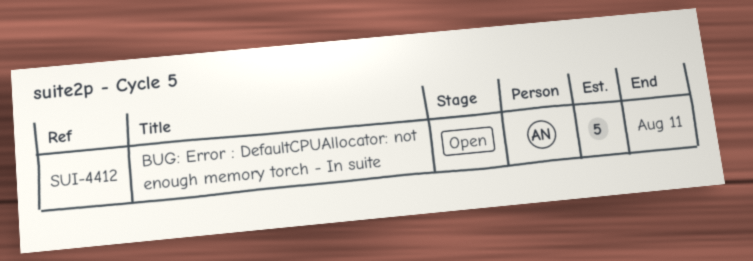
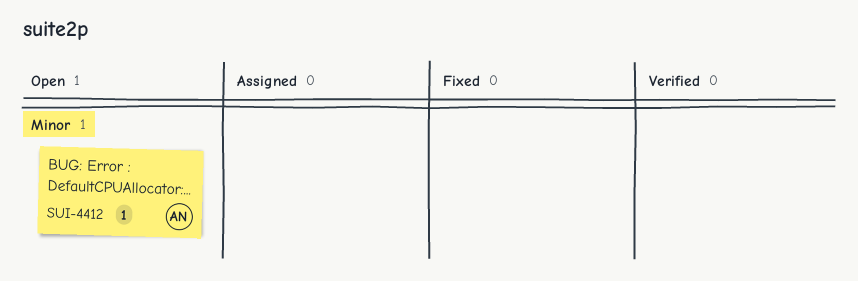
SUI-4412, estimate: 5 -> 1

